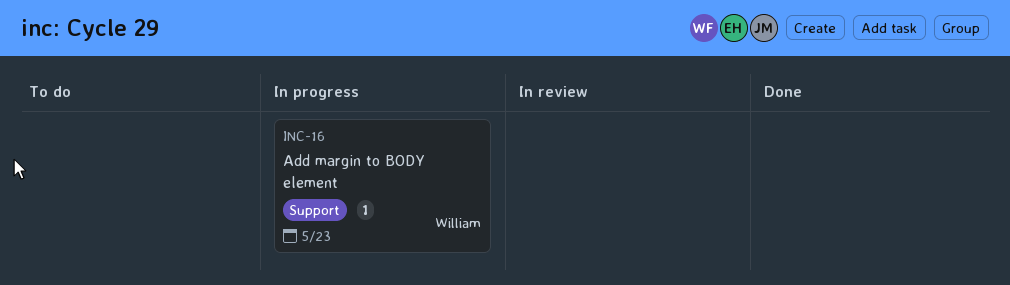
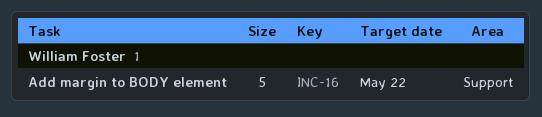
INC-16, estimate: 1 -> 5
INC-16, due: May 23 -> May 22

